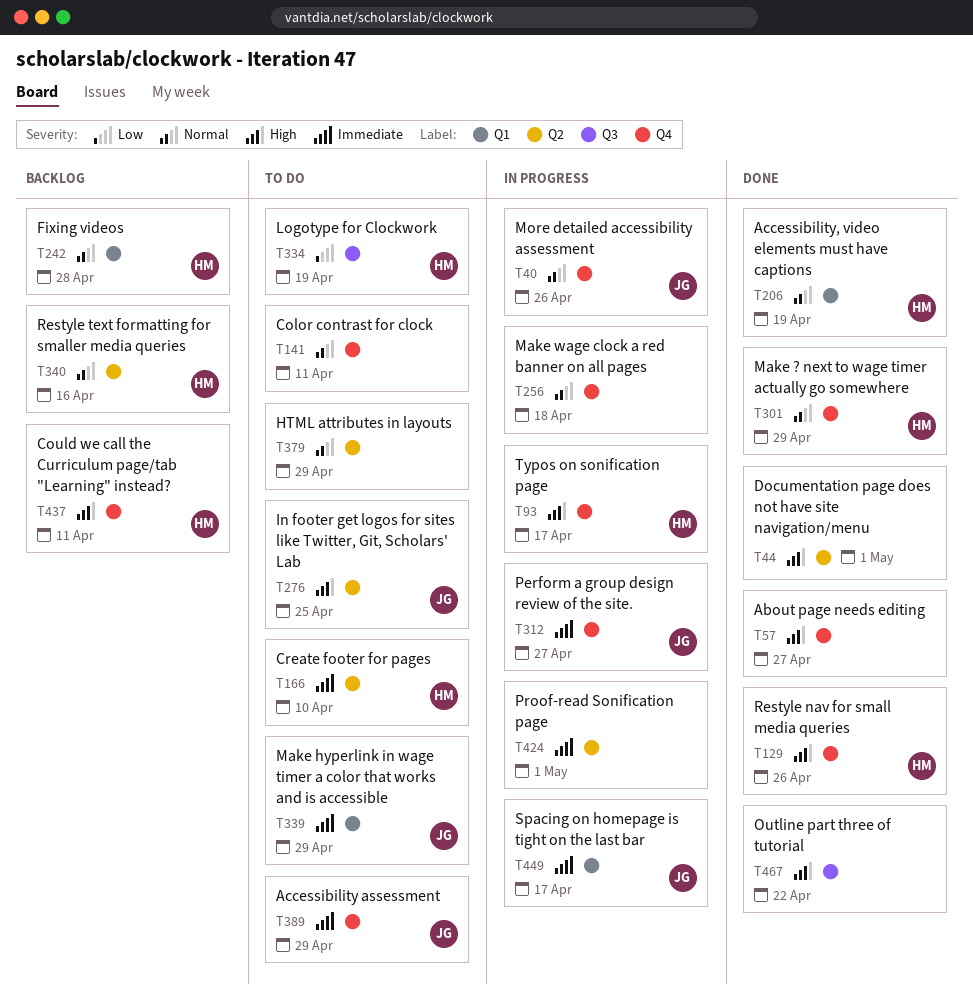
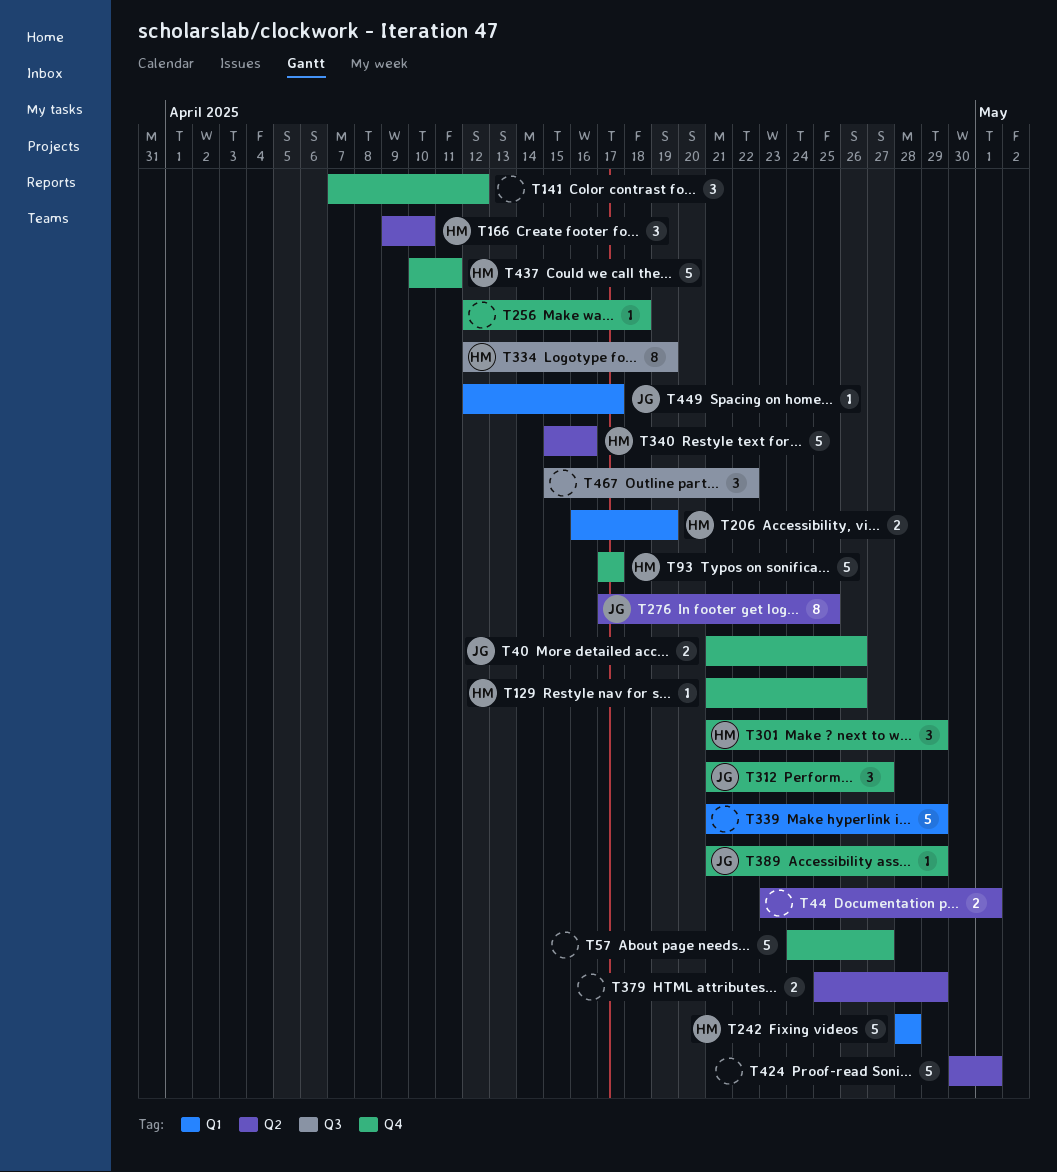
T141, due: Apr 11 -> Apr 12
T339, owner: JG -> none

